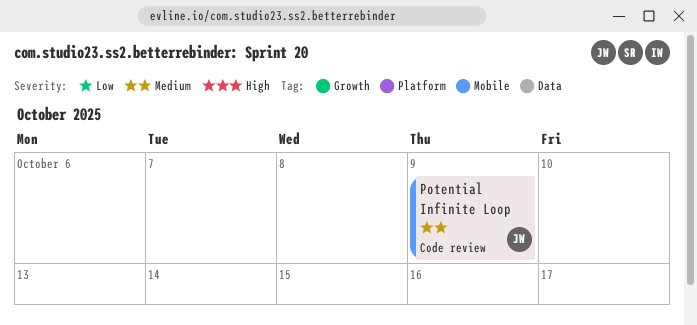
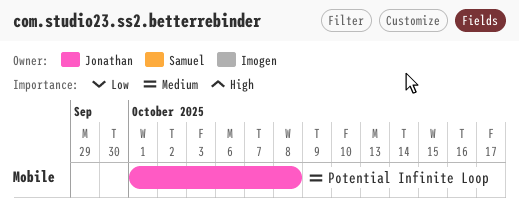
Potential Infinite Loop, due: Oct 9 -> Oct 8

